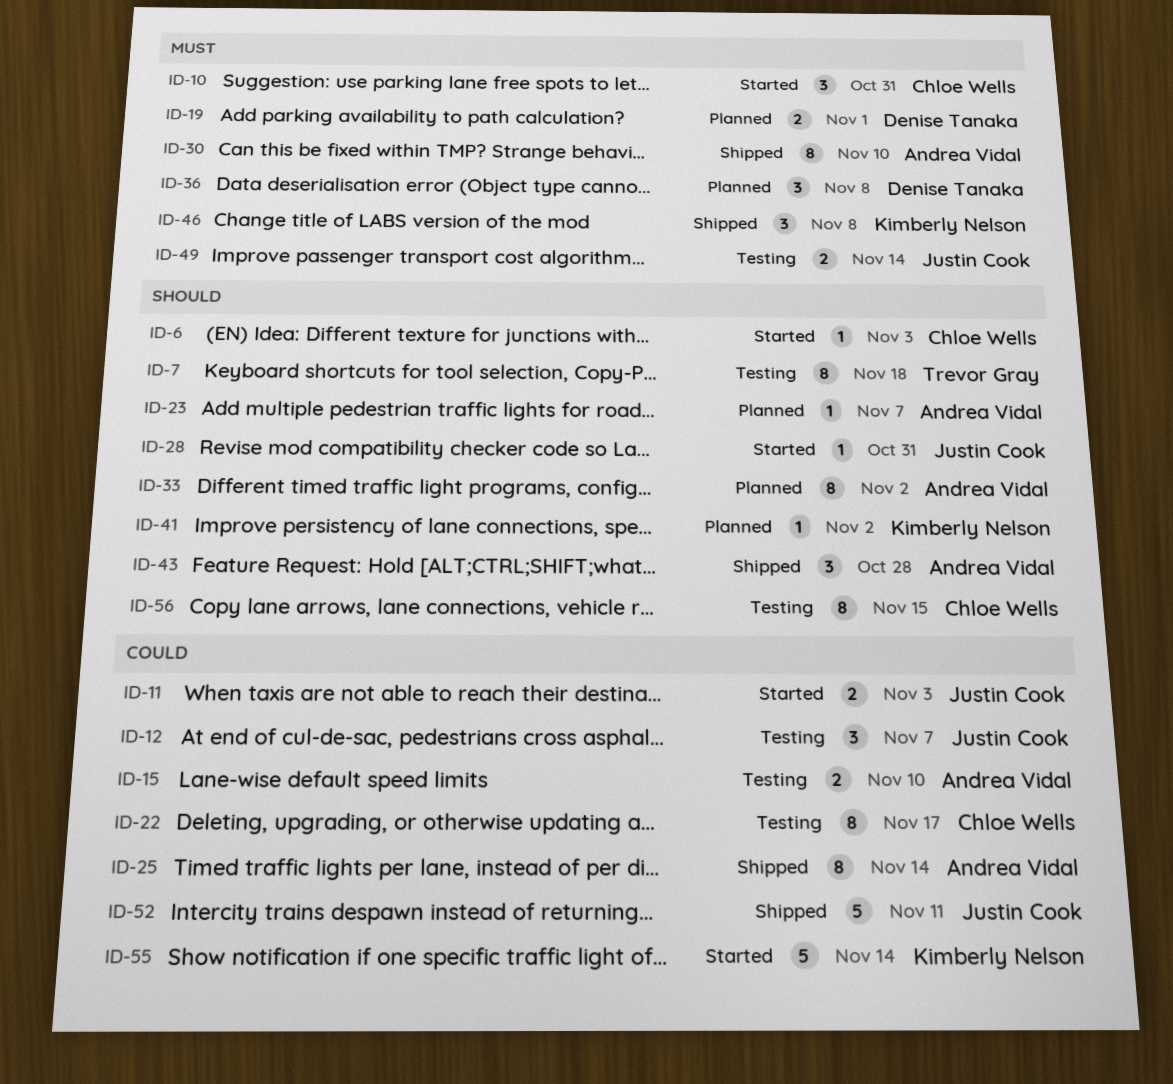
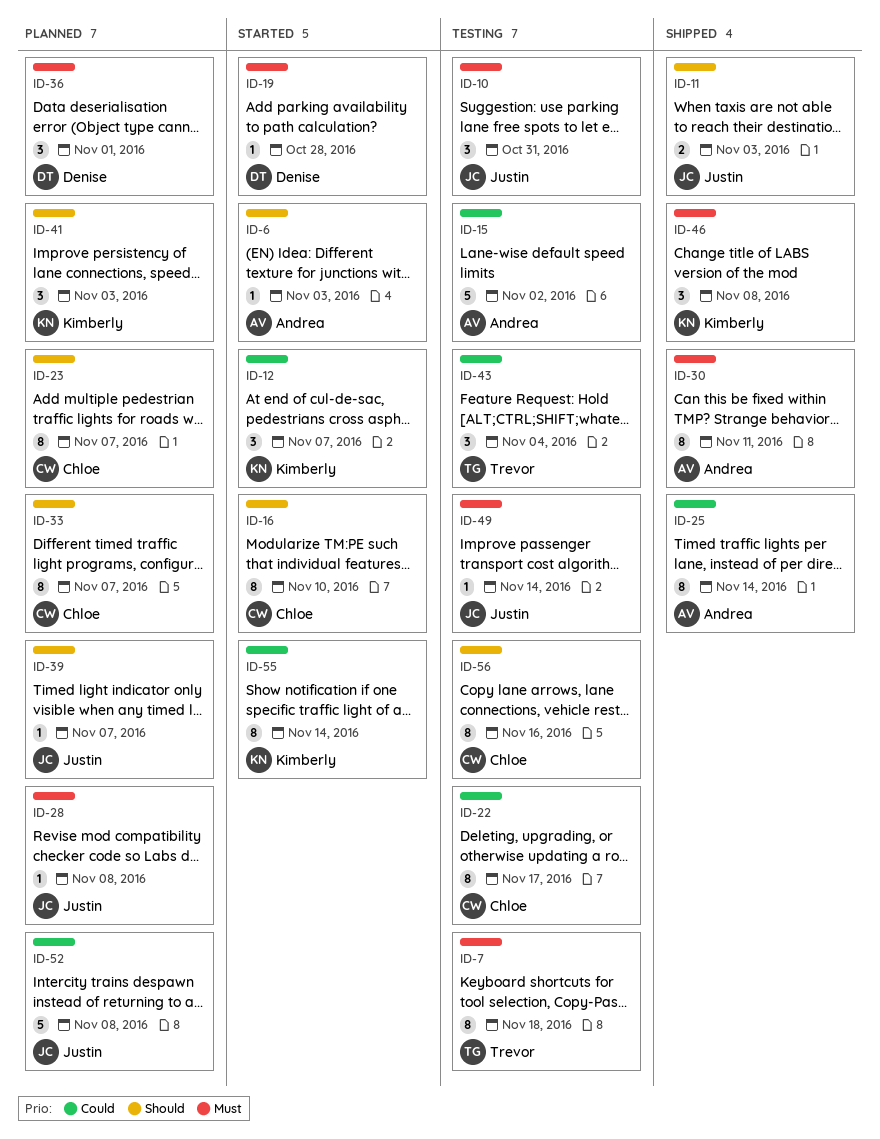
ID-6, owner: Chloe Wells -> Andrea Vidal
ID-7, priority: Should -> Must
ID-10, status: Started -> Testing
ID-10, owner: Chloe Wells -> Justin Cook
ID-11, status: Started -> Shipped
ID-11, priority: Could -> Should
ID-12, status: Testing -> Started
ID-12, owner: Justin Cook -> Kimberly Nelson
ID-15, estimate: 2 -> 5
ID-15, due: Nov 10 -> Nov 2
ID-16: none -> present
ID-19, status: Planned -> Started
ID-19, estimate: 2 -> 1
ID-19, due: Nov 1 -> Oct 28
ID-23, owner: Andrea Vidal -> Chloe Wells
ID-23, estimate: 1 -> 8
ID-28, status: Started -> Planned
ID-28, priority: Should -> Must
ID-28, due: Oct 31 -> Nov 8
ID-30, due: Nov 10 -> Nov 11
ID-33, owner: Andrea Vidal -> Chloe Wells
ID-33, due: Nov 2 -> Nov 7
ID-36, due: Nov 8 -> Nov 1
ID-39: none -> present
ID-41, estimate: 1 -> 3
ID-41, due: Nov 2 -> Nov 3
ID-43, status: Shipped -> Testing
ID-43, owner: Andrea Vidal -> Trevor Gray
ID-43, priority: Should -> Could
ID-43, due: Oct 28 -> Nov 4
ID-49, estimate: 2 -> 1
ID-52, status: Shipped -> Planned
ID-52, due: Nov 11 -> Nov 8
ID-55, estimate: 5 -> 8
ID-56, due: Nov 15 -> Nov 16

